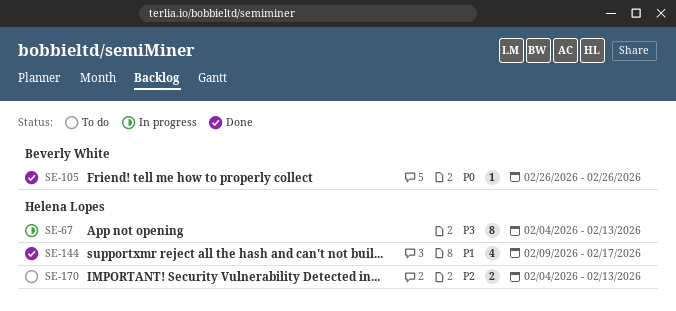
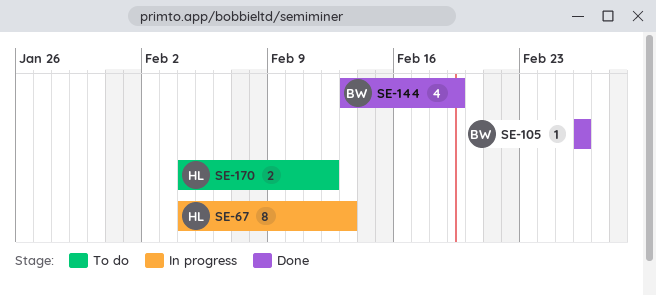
SE-144, owner: Helena Lopes -> Beverly White
SE-144, start: Feb 9 -> Feb 13
SE-144, due: Feb 17 -> Feb 19
SE-170, due: Feb 13 -> Feb 12

